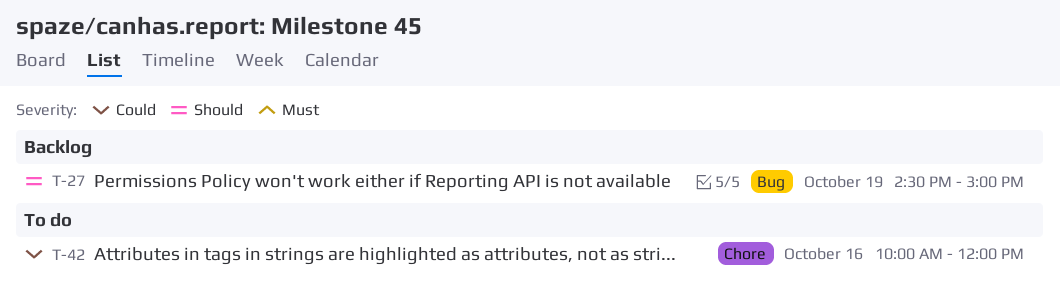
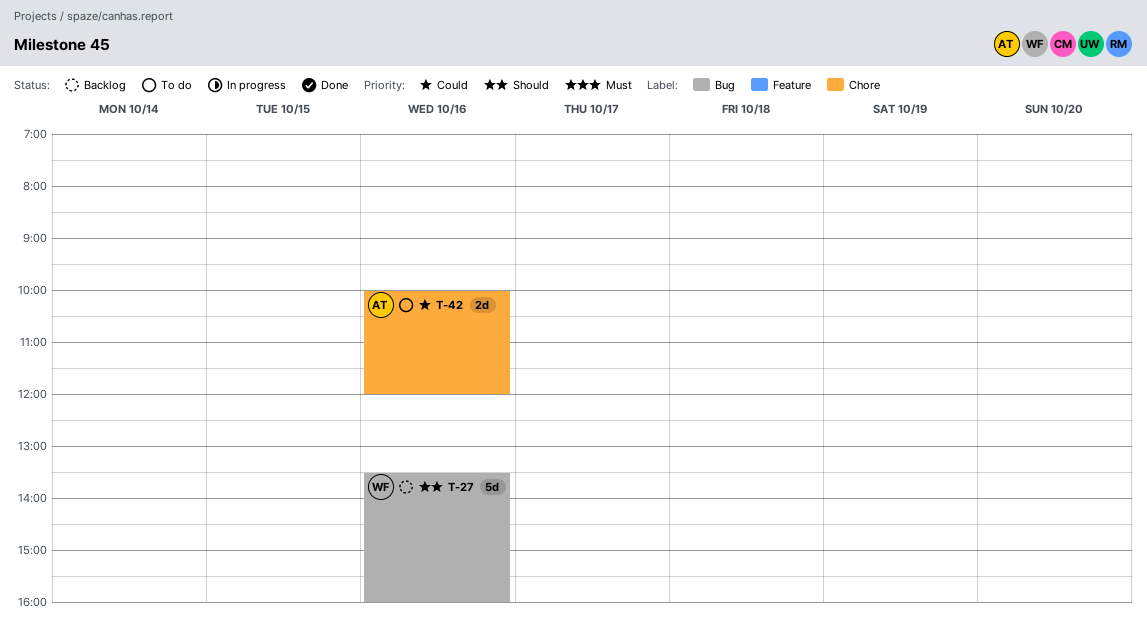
T-27, day: Oct 19 -> Oct 16
T-27, begins: 14:30 -> 13:30
T-27, ends: 15:00 -> 16:00

